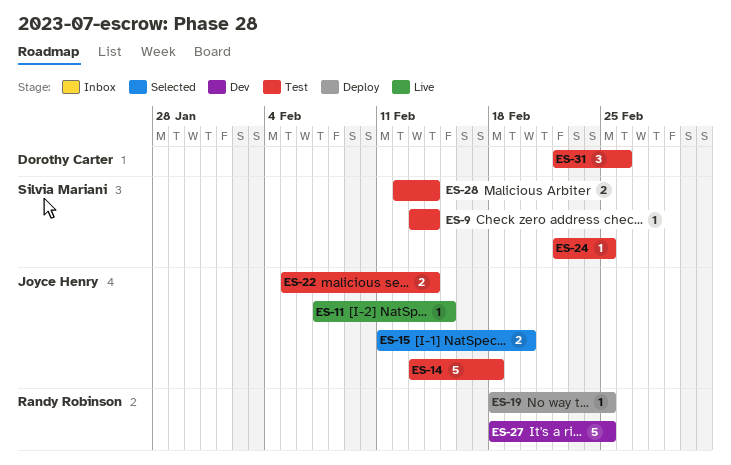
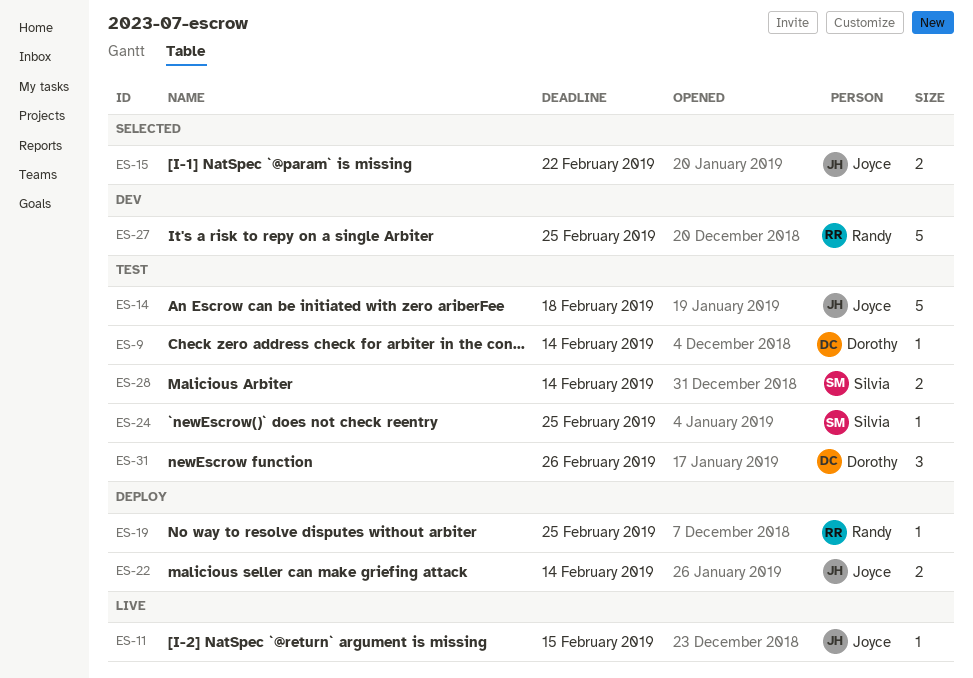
ES-9, owner: Silvia Mariani -> Dorothy Carter
ES-15, due: Feb 20 -> Feb 22
ES-22, status: Test -> Deploy

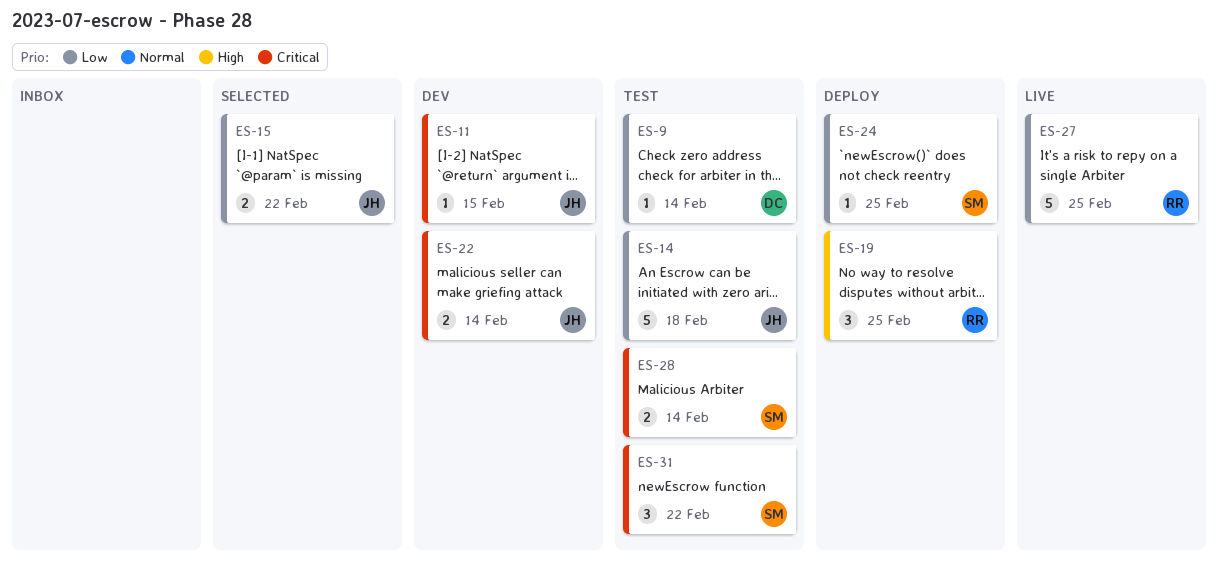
ES-11, status: Live -> Dev
ES-19, estimate: 1 -> 3
ES-22, status: Deploy -> Dev
ES-24, status: Test -> Deploy
ES-27, status: Dev -> Live
ES-31, owner: Dorothy -> Silvia
ES-31, due: Feb 26 -> Feb 22

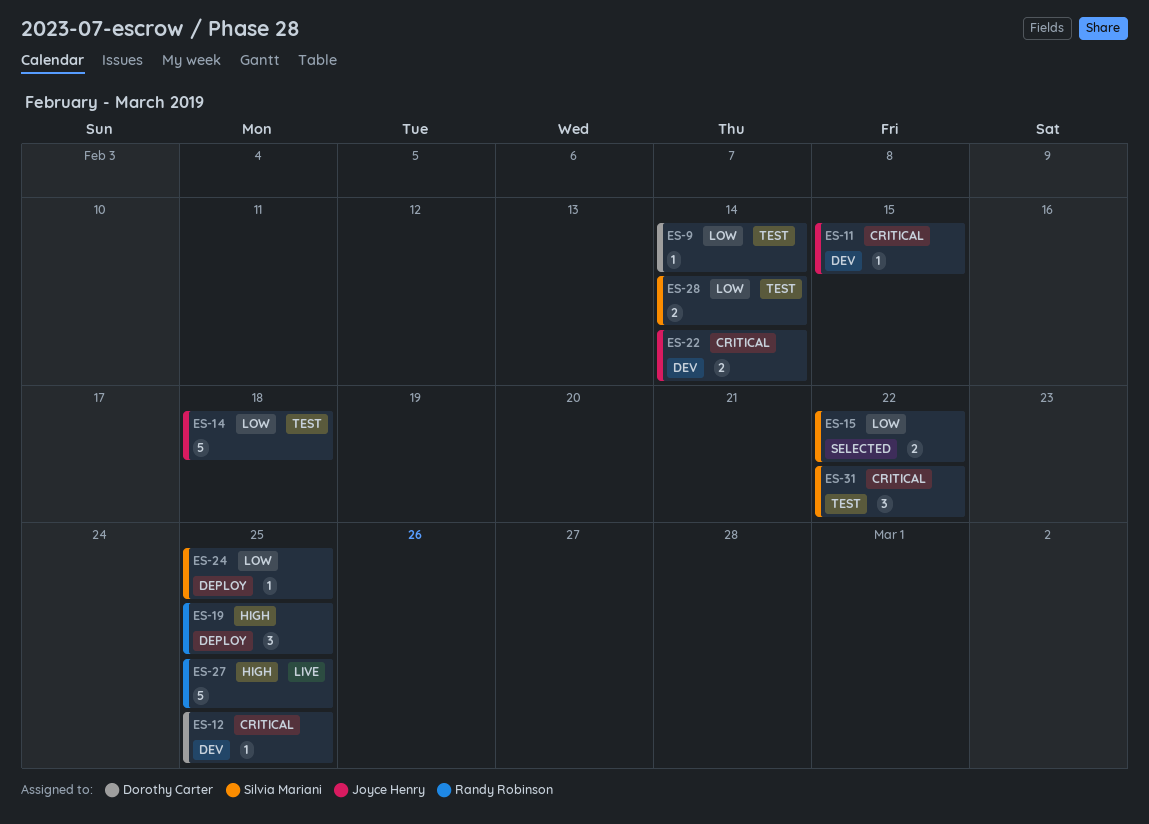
ES-12: none -> present
ES-15, owner: Joyce Henry -> Silvia Mariani
ES-27, priority: Low -> High
ES-28, priority: Critical -> Low

